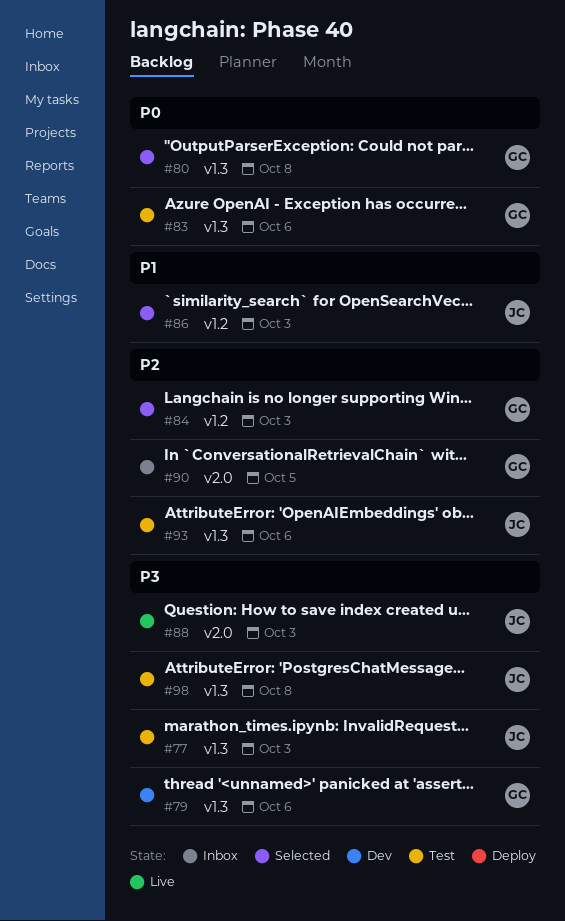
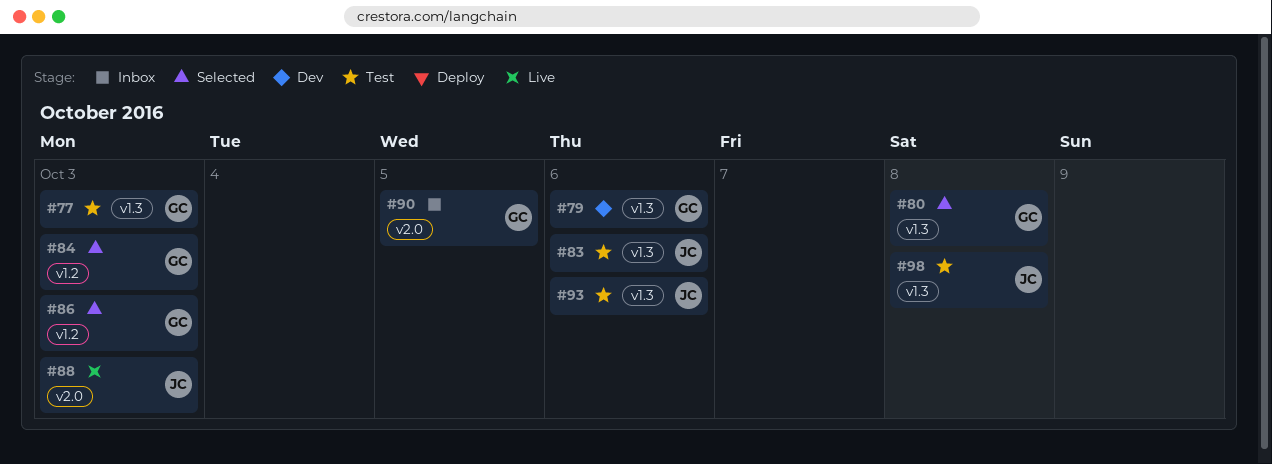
#77, owner: JC -> GC
#83, owner: GC -> JC
#86, owner: JC -> GC

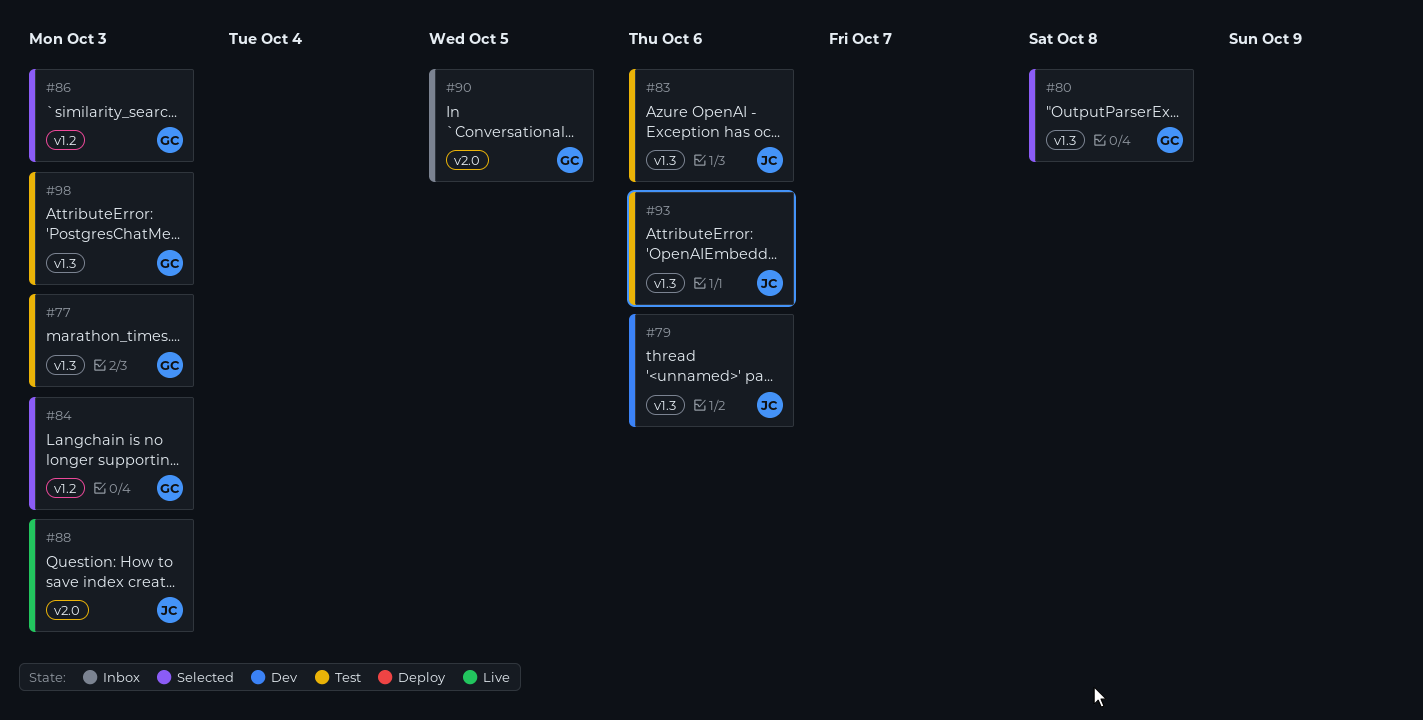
#79, owner: GC -> JC
#98, owner: JC -> GC
#98, due: Oct 8 -> Oct 3

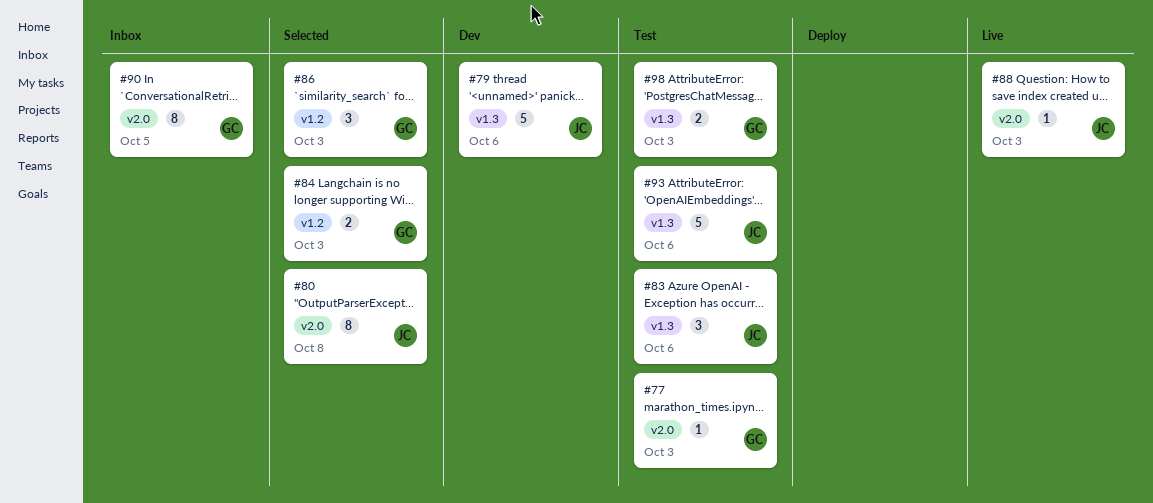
#77, label: v1.3 -> v2.0
#80, owner: GC -> JC
#80, label: v1.3 -> v2.0

